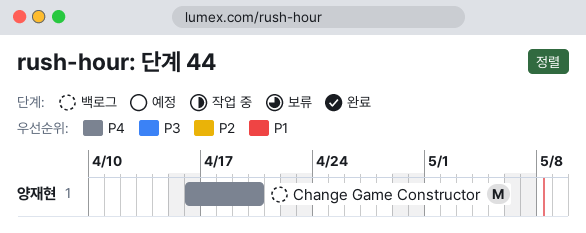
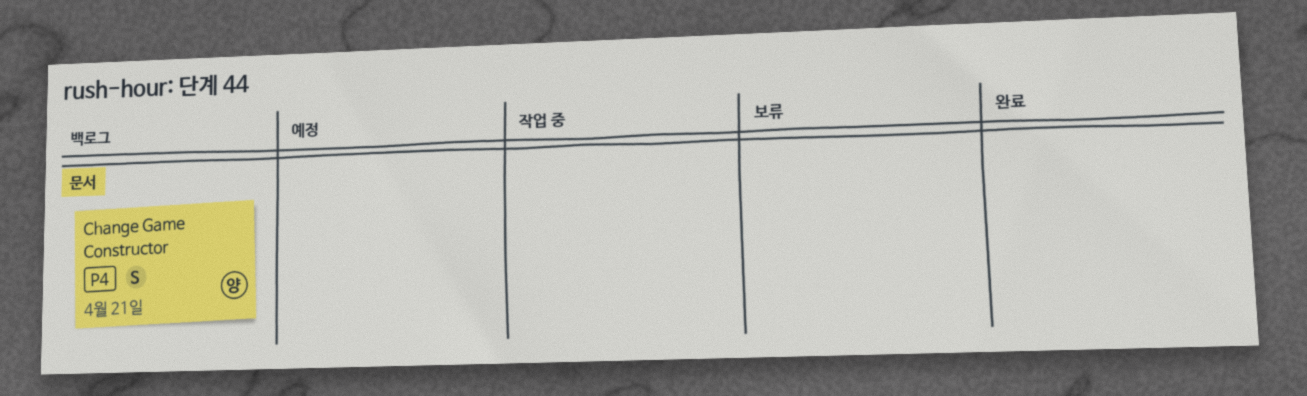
Change Game Constructor, estimate: M -> S
Change Game Constructor, due: Apr 20 -> Apr 21

